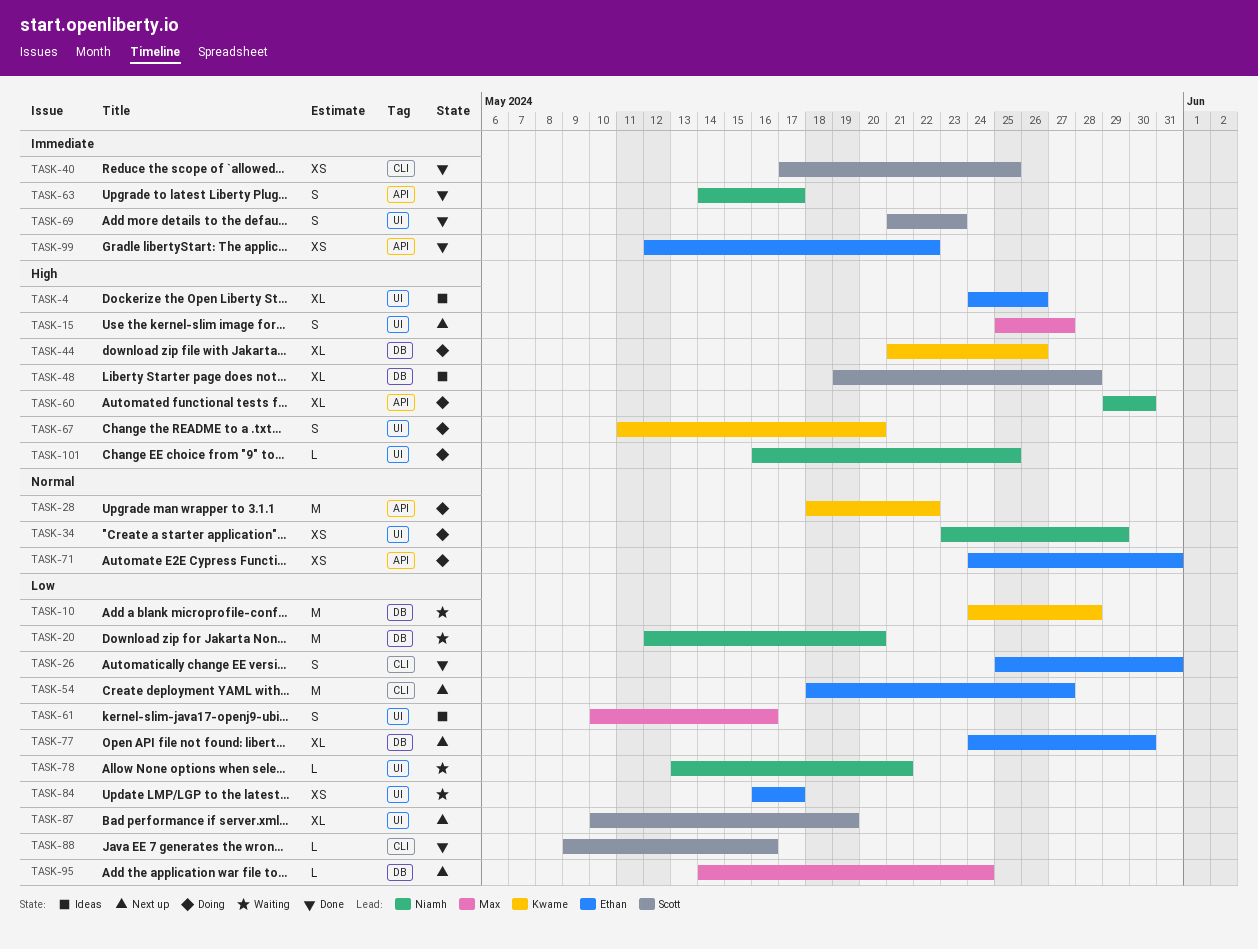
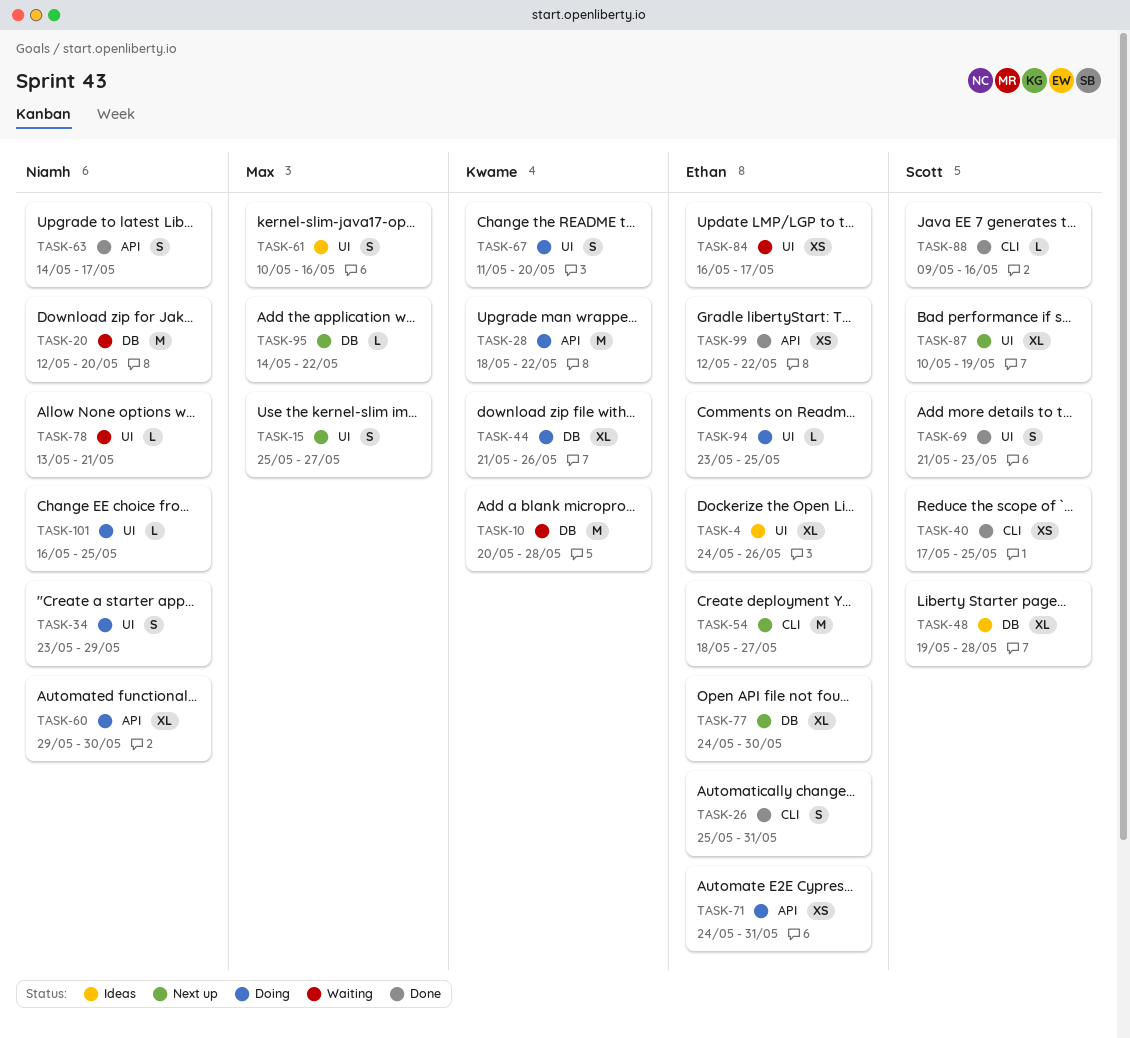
TASK-10, start: May 24 -> May 20
TASK-34, estimate: XS -> S
TASK-94: none -> present
TASK-95, due: May 24 -> May 22

